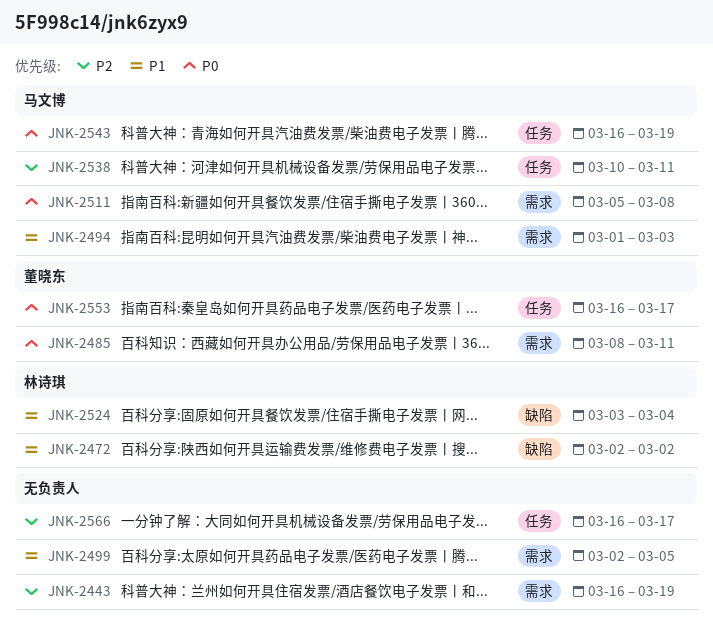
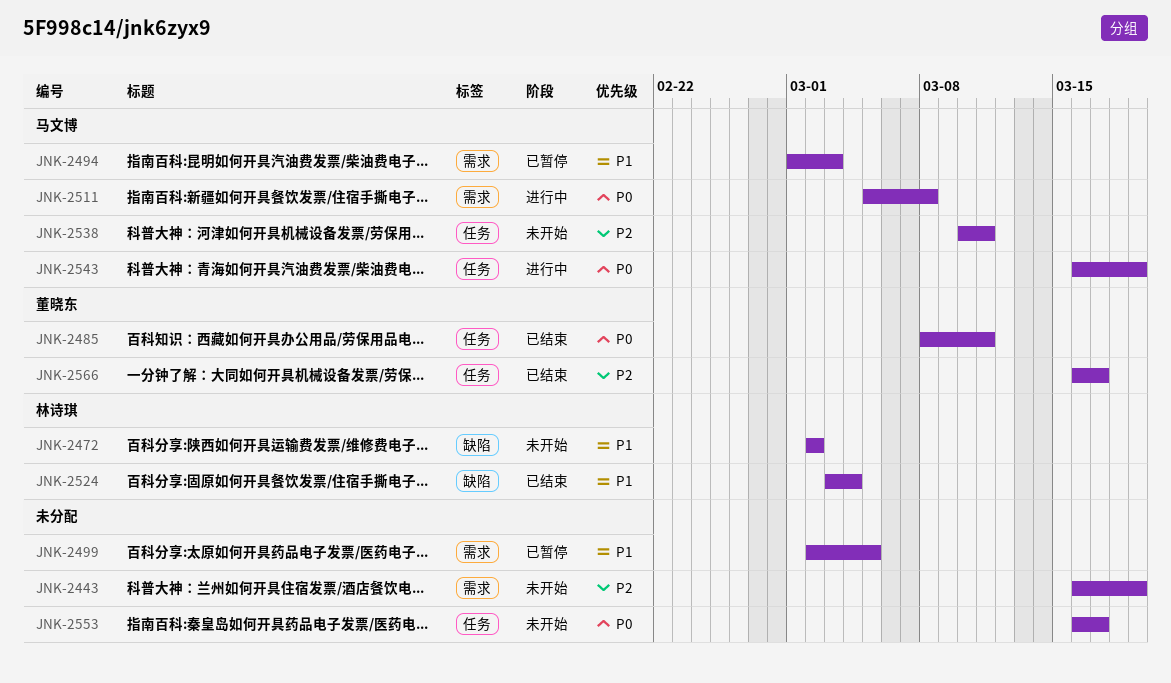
JNK-2485, label: 需求 -> 任务
JNK-2553, owner: 董晓东 -> none
JNK-2566, owner: none -> 董晓东

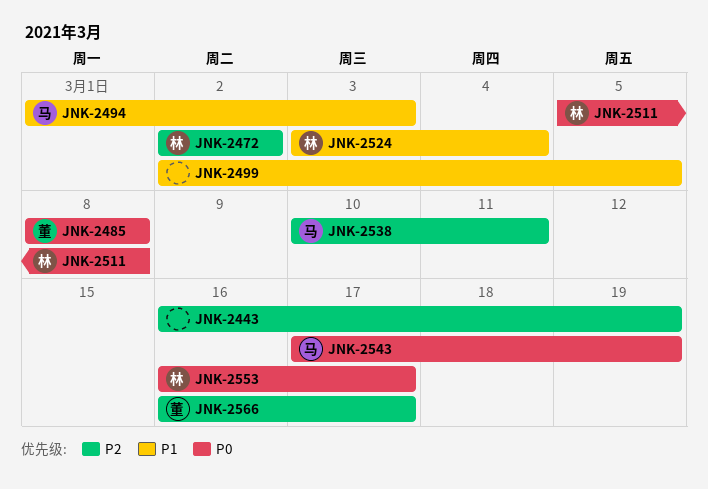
JNK-2472, priority: P1 -> P2
JNK-2485, due: Mar 11 -> Mar 8
JNK-2511, owner: 马文博 -> 林诗琪
JNK-2543, start: Mar 16 -> Mar 17
JNK-2553, owner: none -> 林诗琪

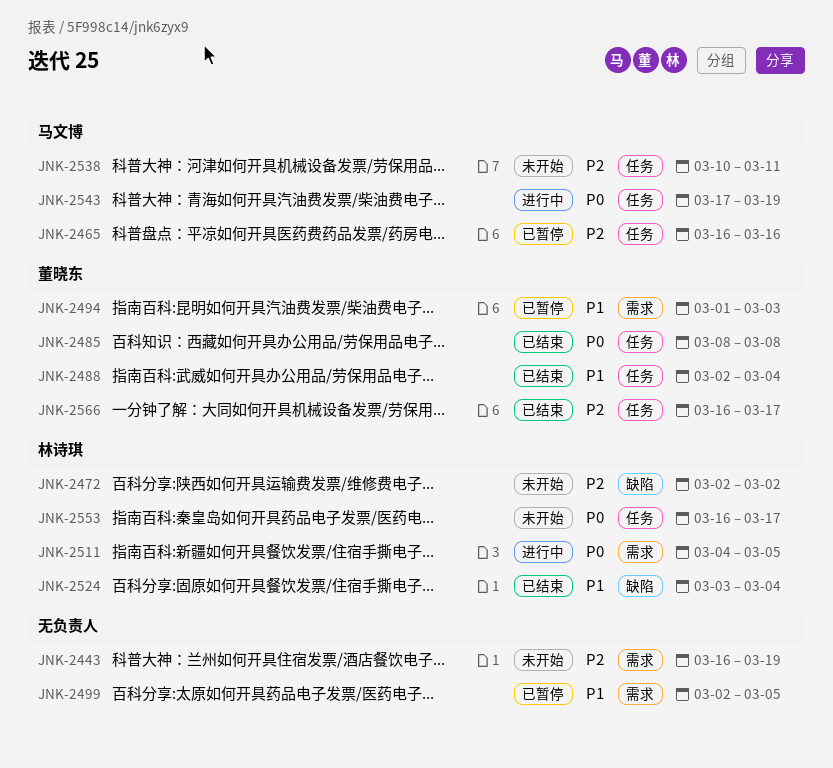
JNK-2465: none -> present
JNK-2488: none -> present
JNK-2494, owner: 马文博 -> 董晓东
JNK-2511, start: Mar 5 -> Mar 4
JNK-2511, due: Mar 8 -> Mar 5

